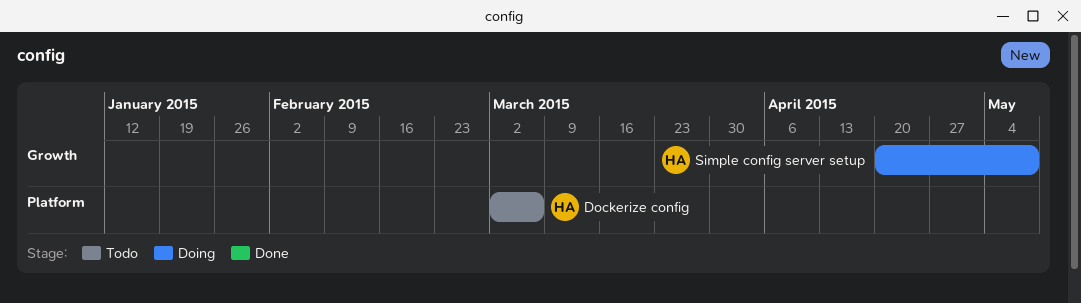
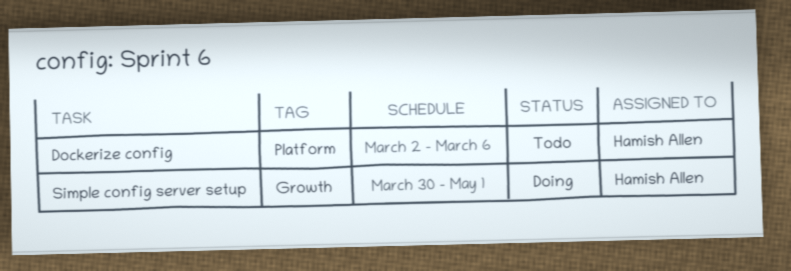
Simple config server setup, start: Apr 20 -> Mar 30
Simple config server setup, due: May 8 -> May 1

